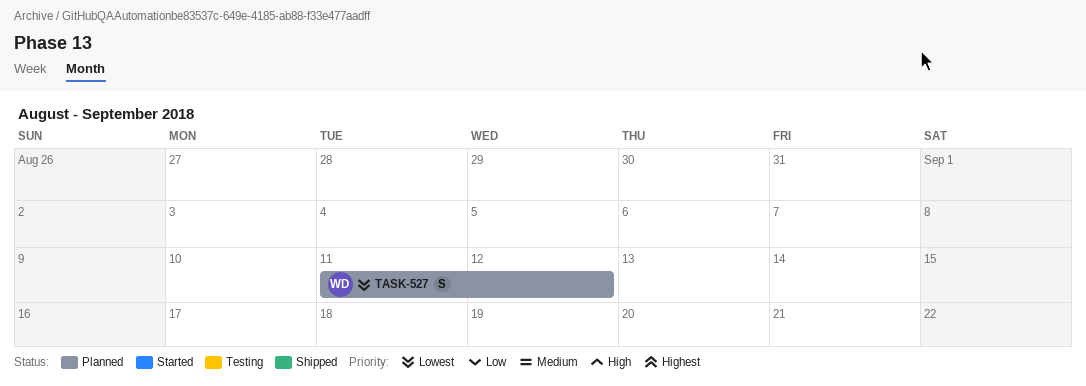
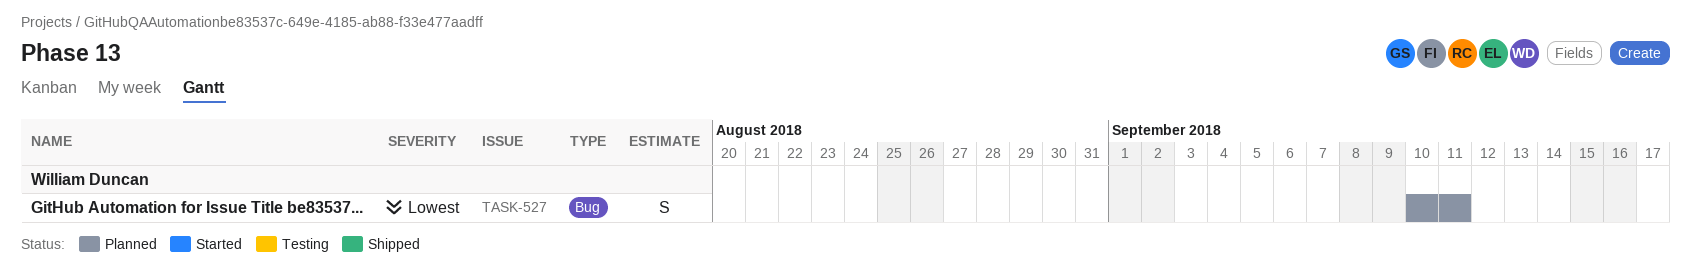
TASK-527, start: Sep 11 -> Sep 10
TASK-527, due: Sep 12 -> Sep 11

